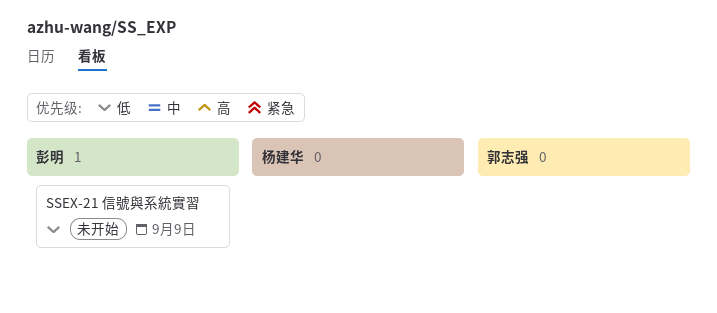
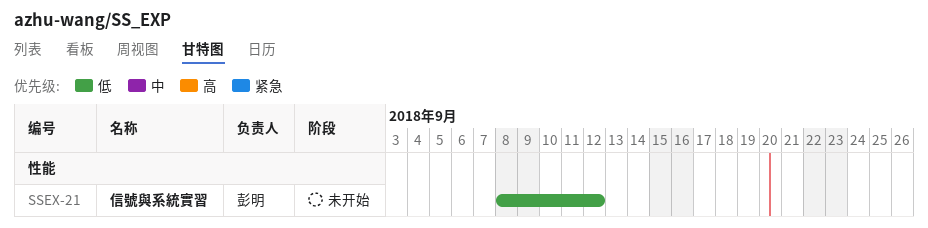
SSEX-21, due: Sep 9 -> Sep 12

